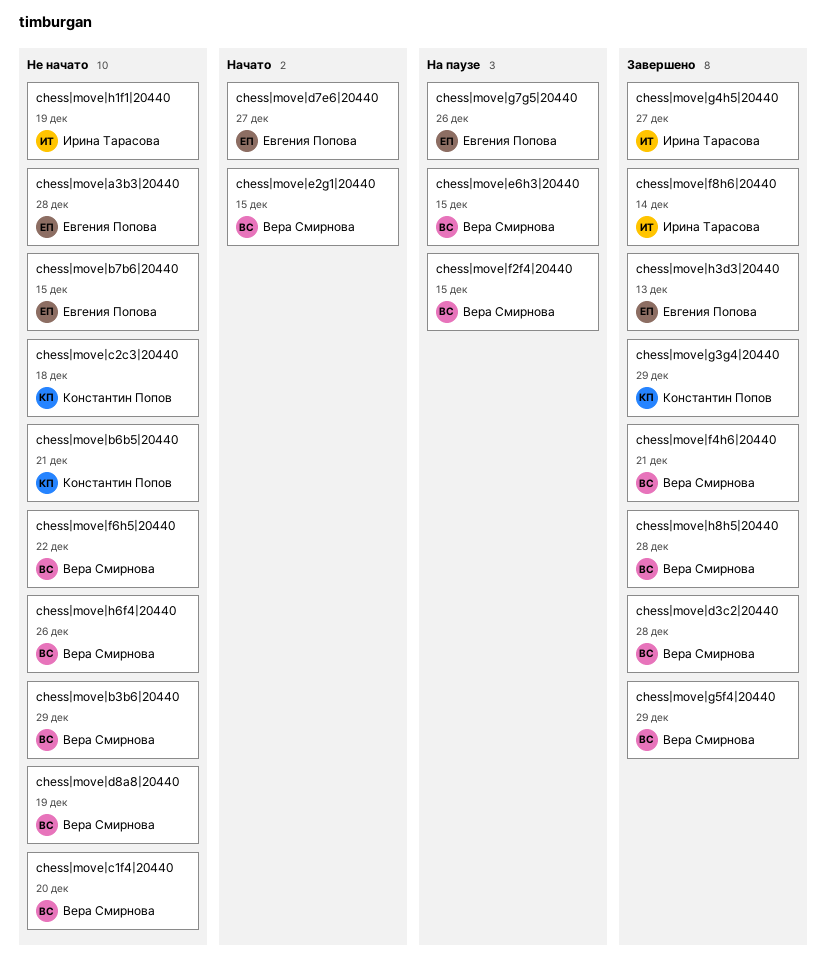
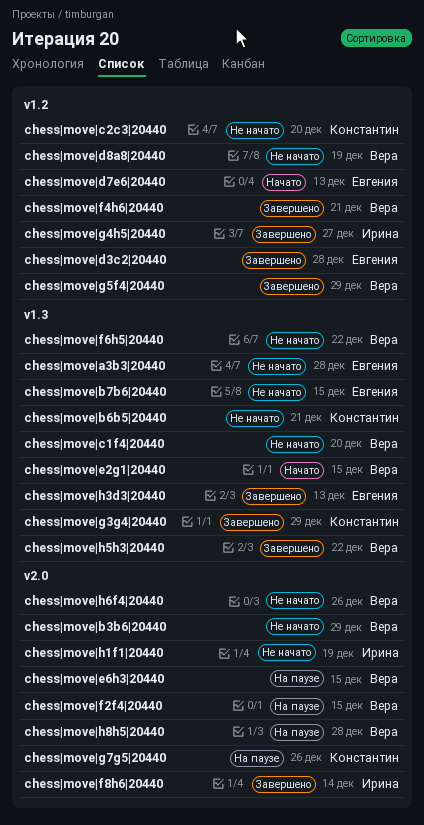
chess|move|c2c3|20440, due: Dec 18 -> Dec 20
chess|move|d3c2|20440, owner: Вера Смирнова -> Евгения Попова
chess|move|d7e6|20440, due: Dec 27 -> Dec 13
chess|move|g7g5|20440, owner: Евгения Попова -> Константин Попов
chess|move|h5h3|20440: none -> present
chess|move|h8h5|20440, status: Завершено -> На паузе

